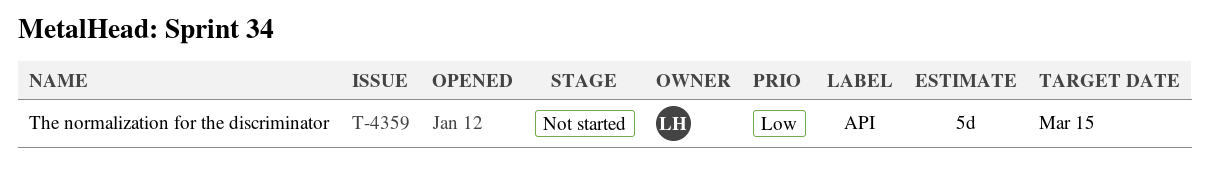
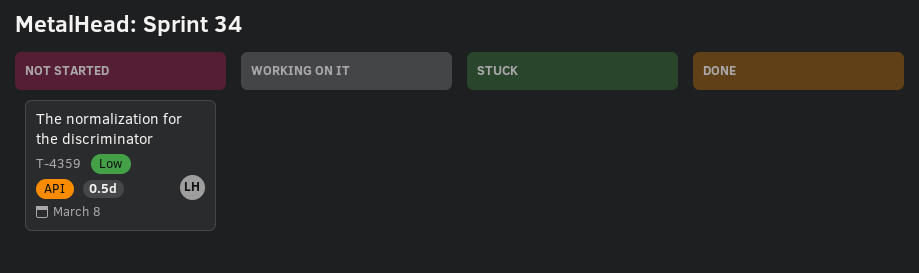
T-4359, estimate: 5d -> 0.5d
T-4359, due: Mar 15 -> Mar 8

